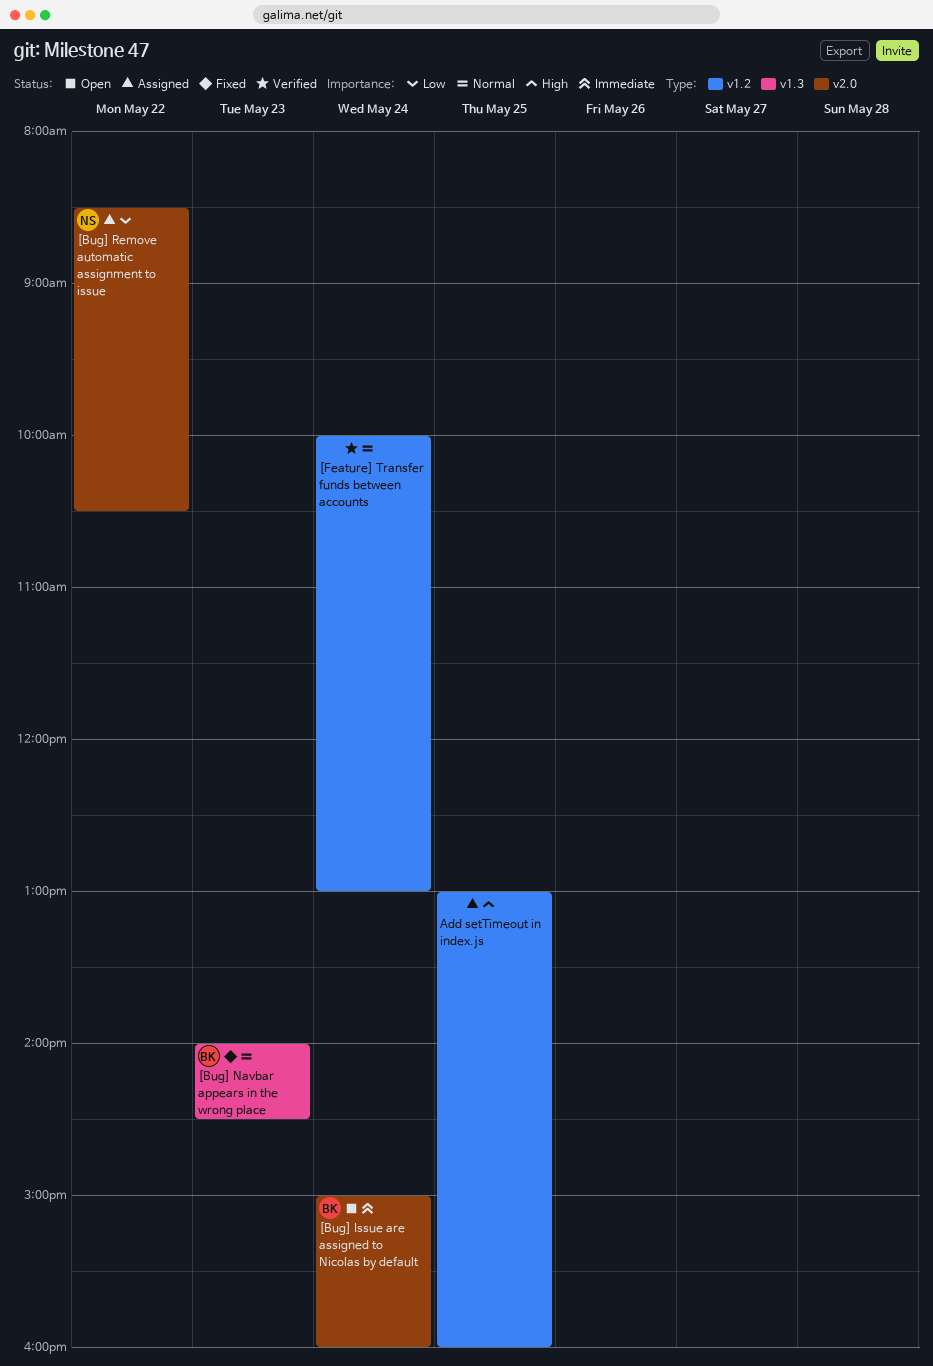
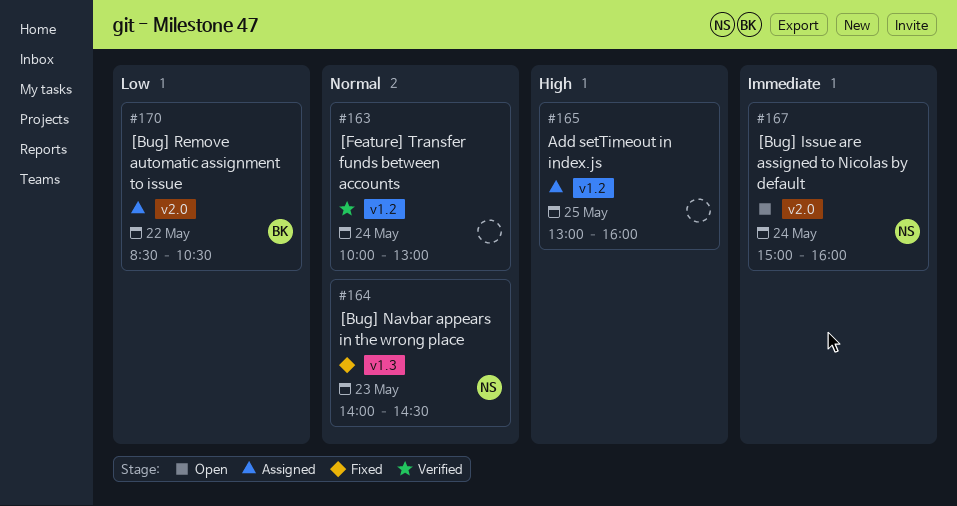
[Bug] Issue are assigned to Nicolas by default, owner: BK -> NS
[Bug] Navbar appears in the wrong place, owner: BK -> NS
[Bug] Remove automatic assignment to issue, owner: NS -> BK

